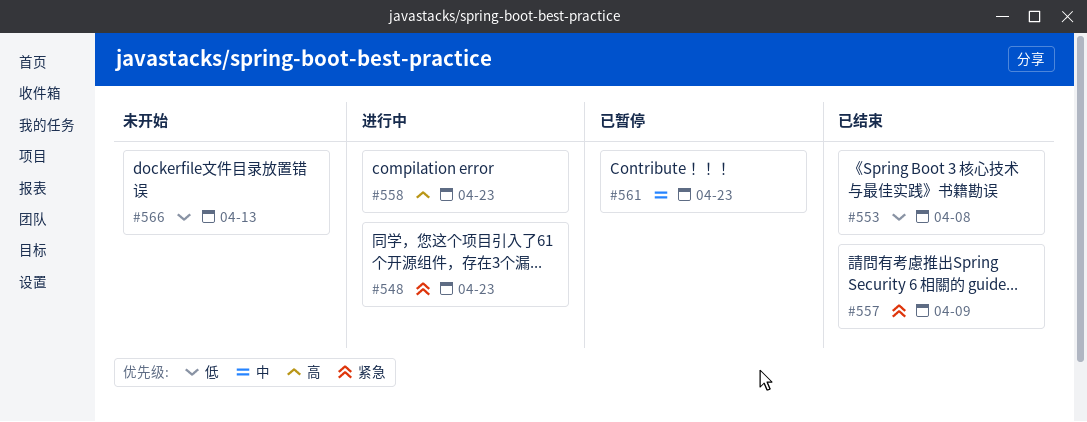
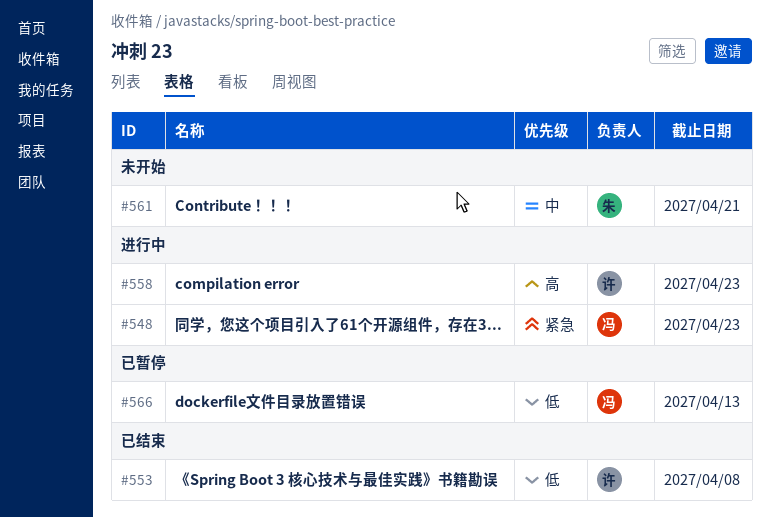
#557: present -> none
#561, status: 已暂停 -> 未开始
#561, due: Apr 23 -> Apr 21
#566, status: 未开始 -> 已暂停

